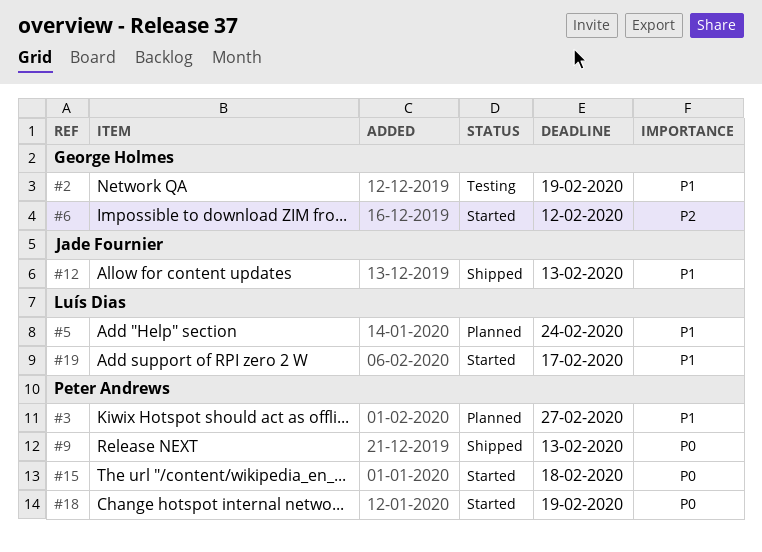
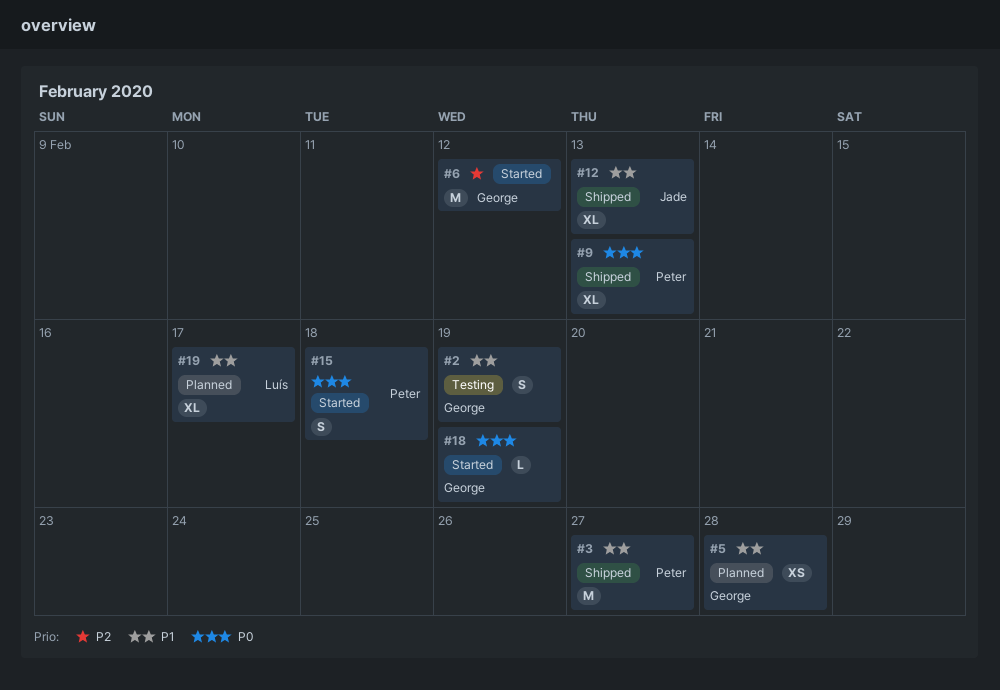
#3, status: Planned -> Shipped
#5, owner: Luís Dias -> George Holmes
#5, due: Feb 24 -> Feb 28
#18, owner: Peter Andrews -> George Holmes
#19, status: Started -> Planned

